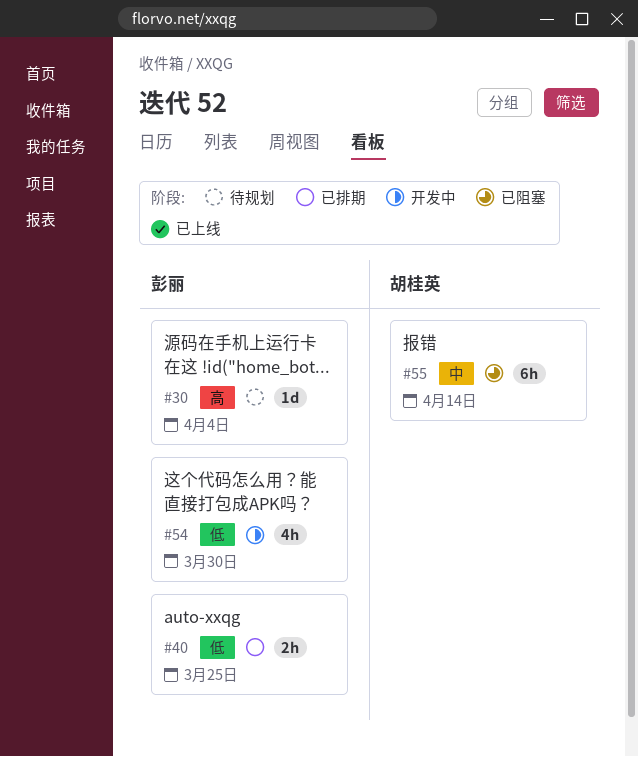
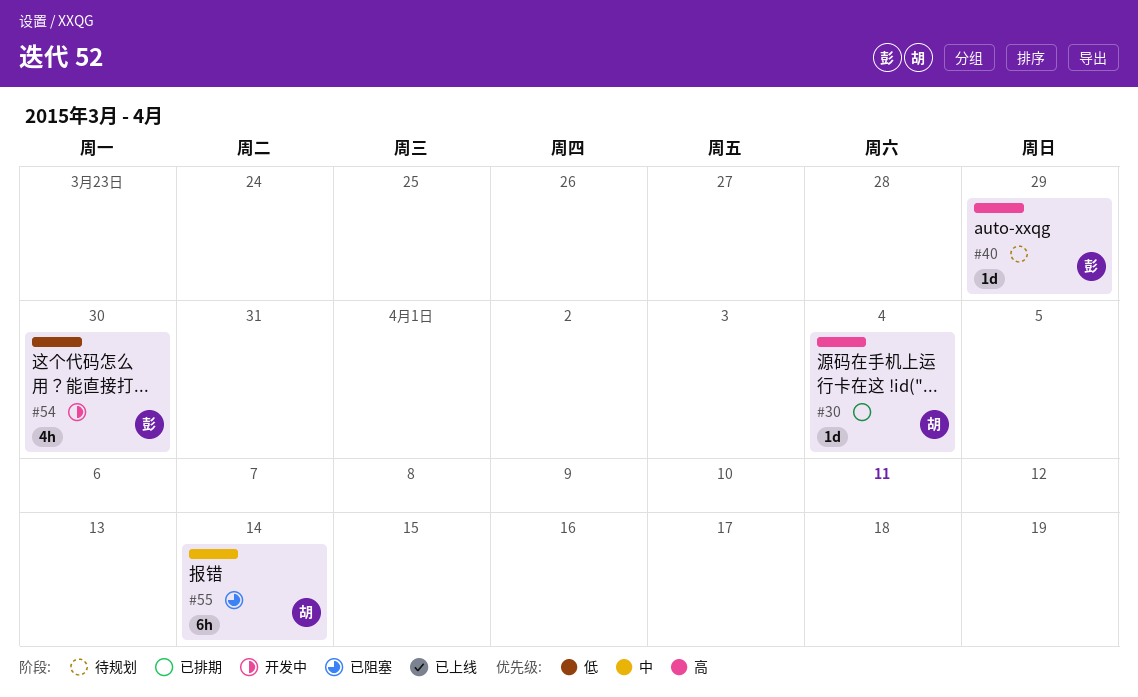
#30, status: 待规划 -> 已排期
#30, owner: 彭丽 -> 胡桂英
#40, status: 已排期 -> 待规划
#40, priority: 低 -> 高
#40, estimate: 2h -> 1d
#40, due: Mar 25 -> Mar 29

